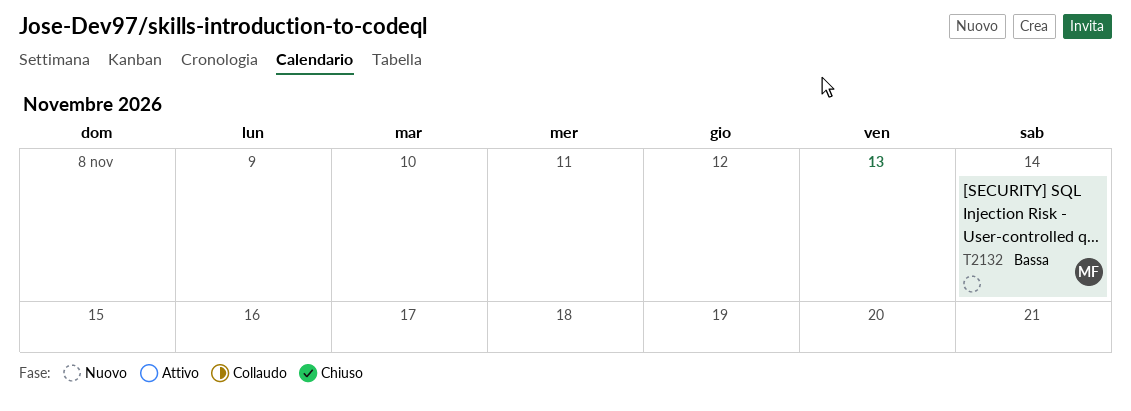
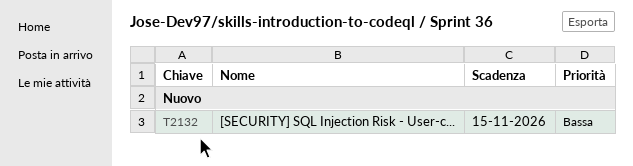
T2132, due: Nov 14 -> Nov 15

